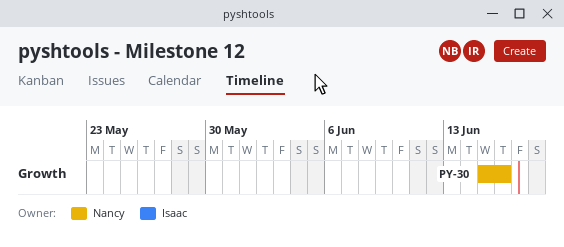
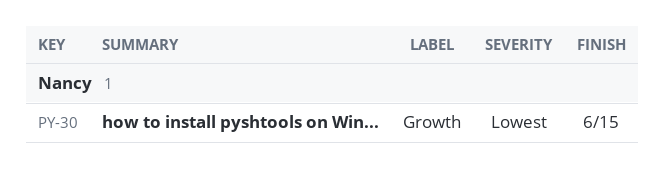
PY-30, due: Jun 16 -> Jun 15

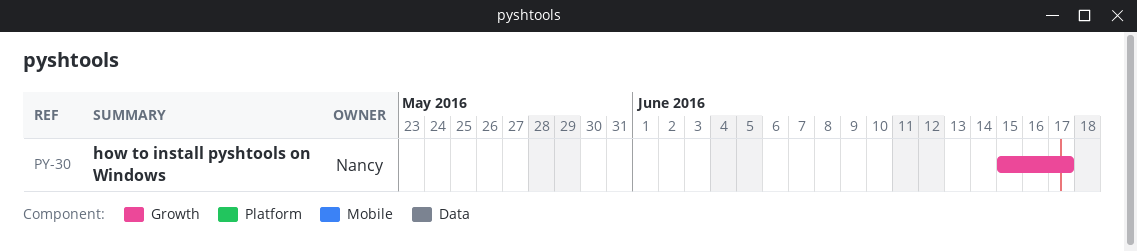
PY-30, due: Jun 15 -> Jun 17

